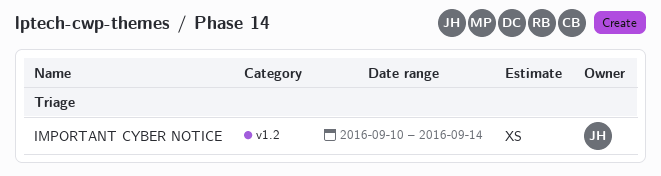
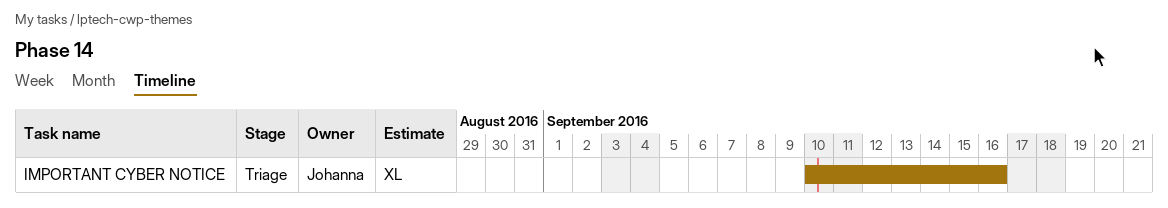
IMPORTANT CYBER NOTICE, estimate: XS -> XL
IMPORTANT CYBER NOTICE, due: Sep 14 -> Sep 16

